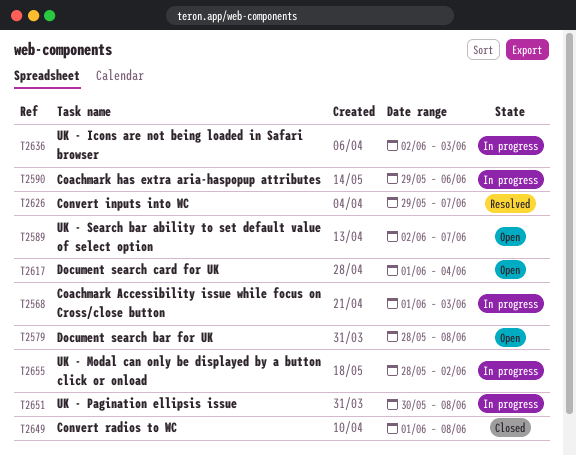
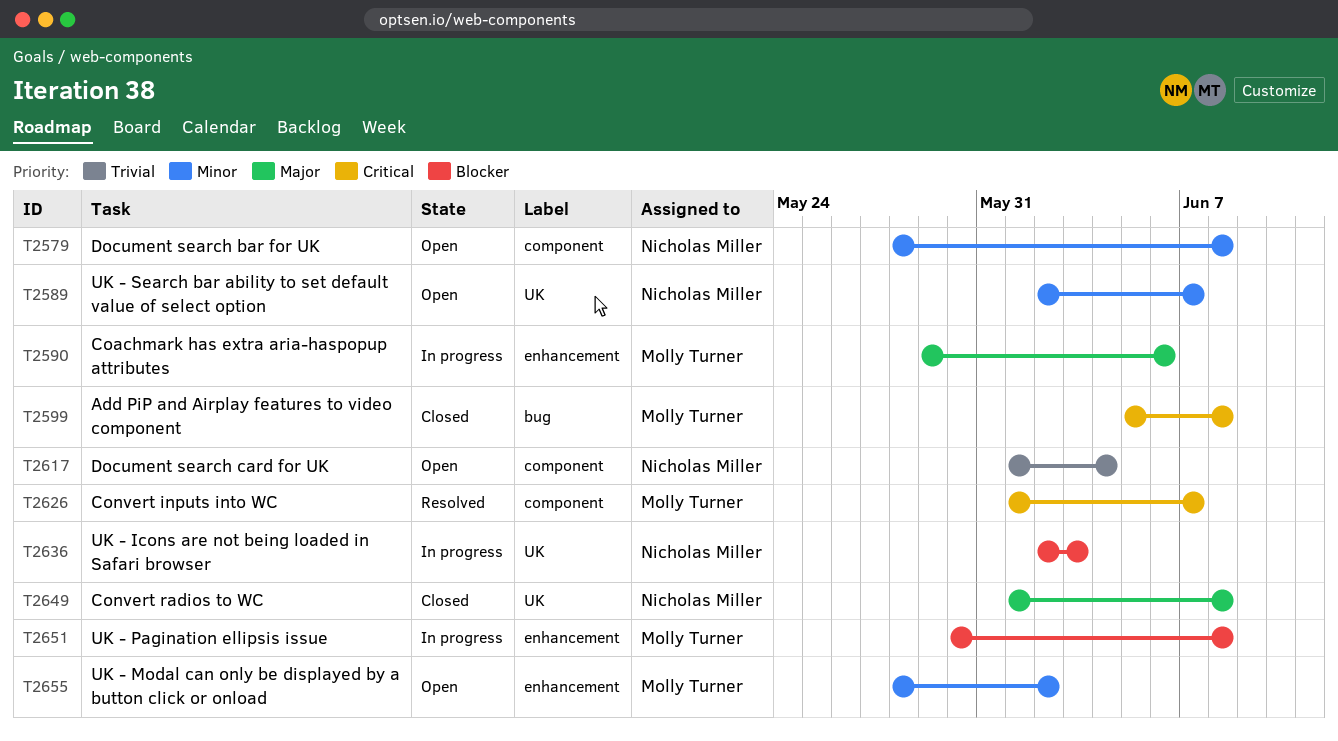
T2568: present -> none
T2599: none -> present
T2626, start: May 29 -> Jun 1
T2655, status: In progress -> Open

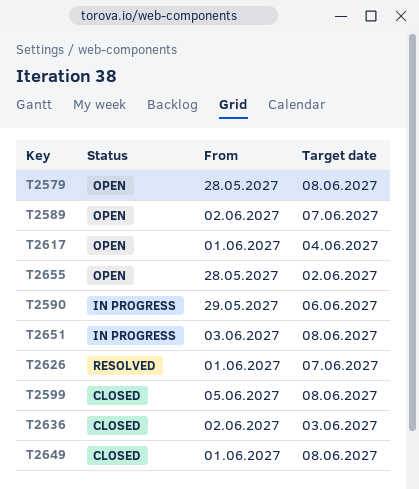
T2636, status: In progress -> Closed
T2651, start: May 30 -> Jun 3

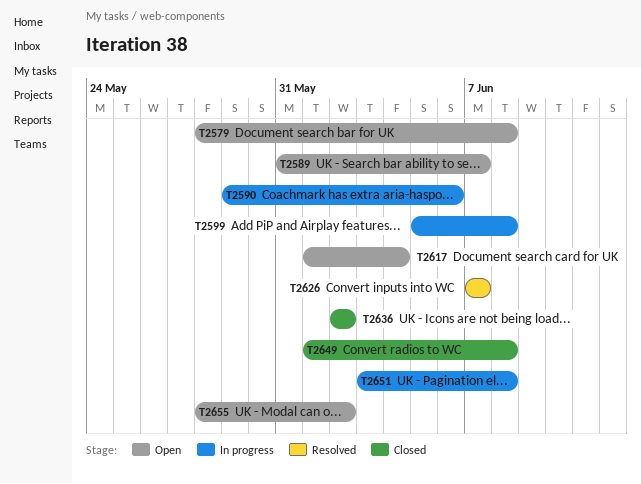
T2589, start: Jun 2 -> May 31
T2599, status: Closed -> In progress
T2626, start: Jun 1 -> Jun 7
T2636, due: Jun 3 -> Jun 2

